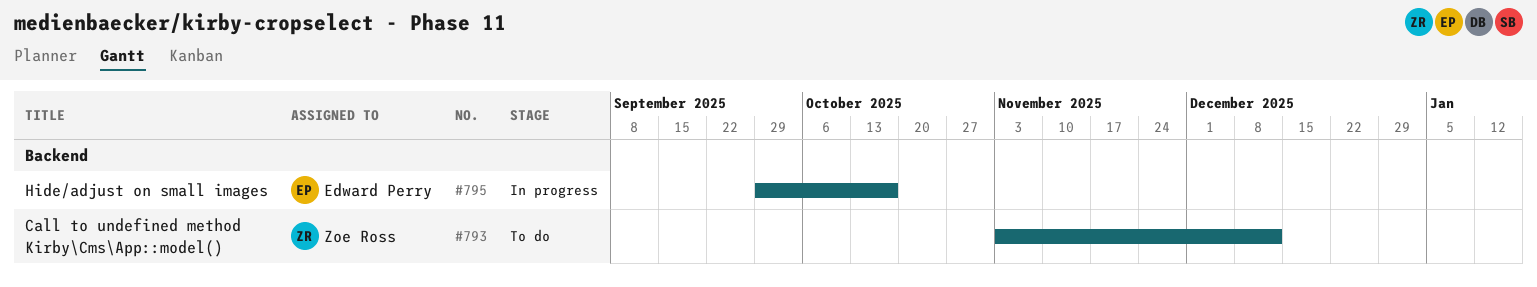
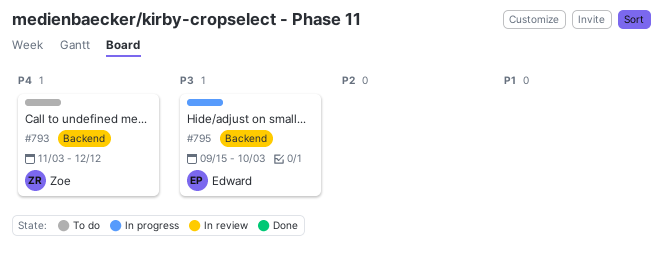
#795, start: Sep 29 -> Sep 15
#795, due: Oct 17 -> Oct 3

